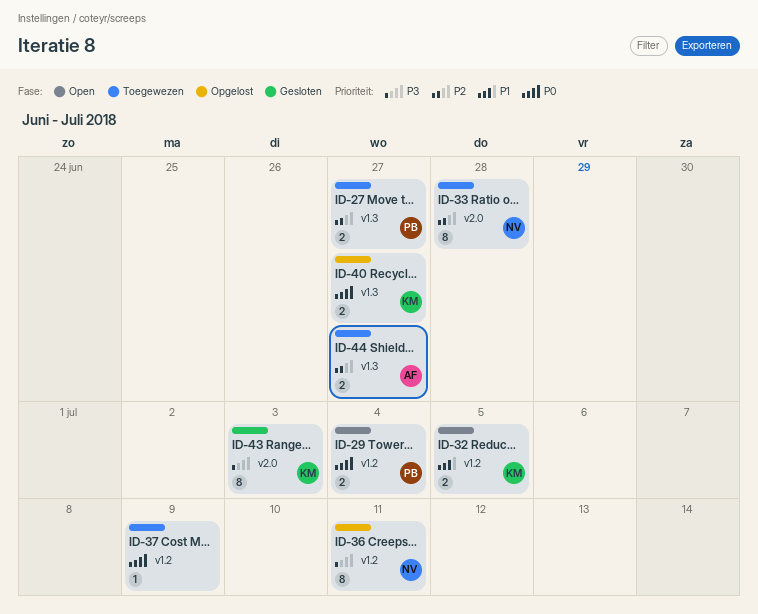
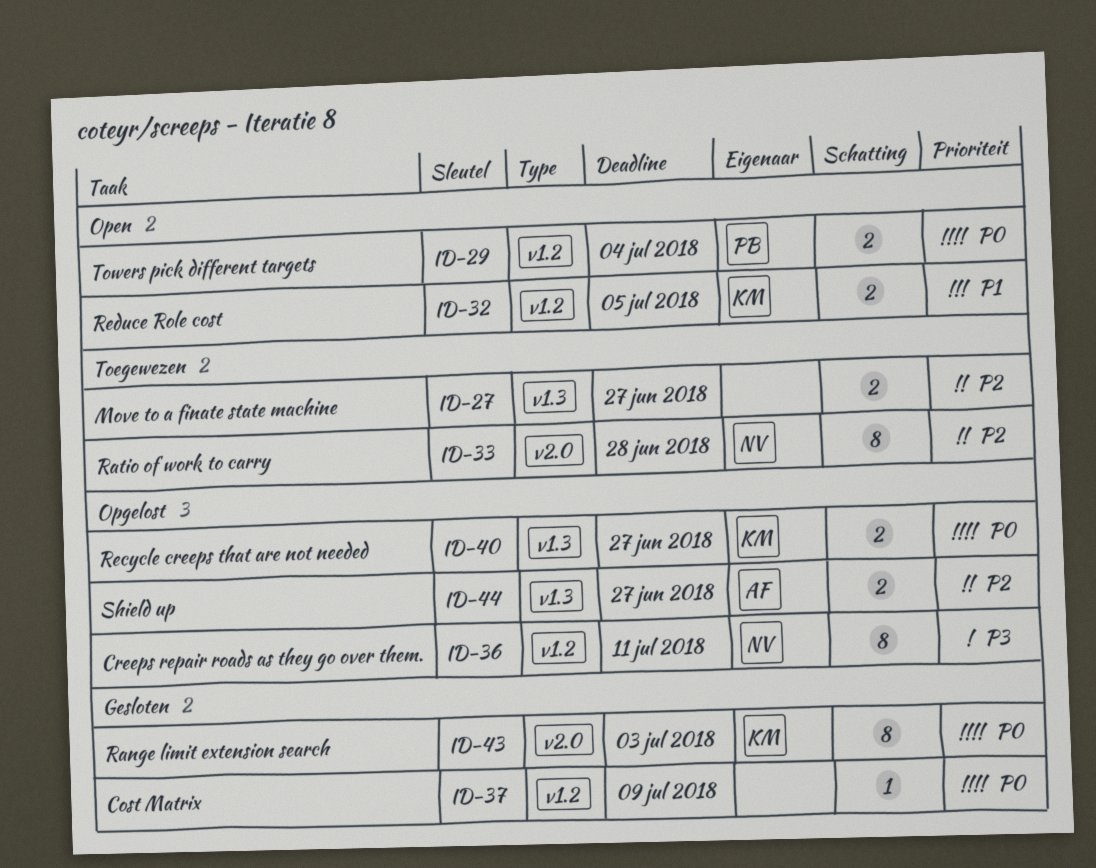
ID-27, owner: PB -> none
ID-37, status: Toegewezen -> Gesloten
ID-43, priority: P3 -> P0
ID-44, status: Toegewezen -> Opgelost

